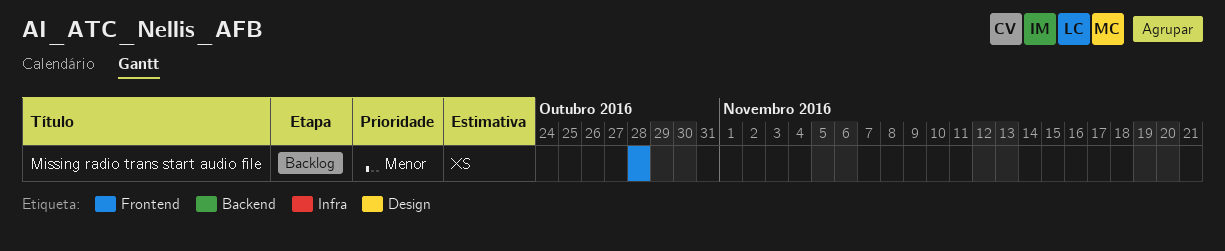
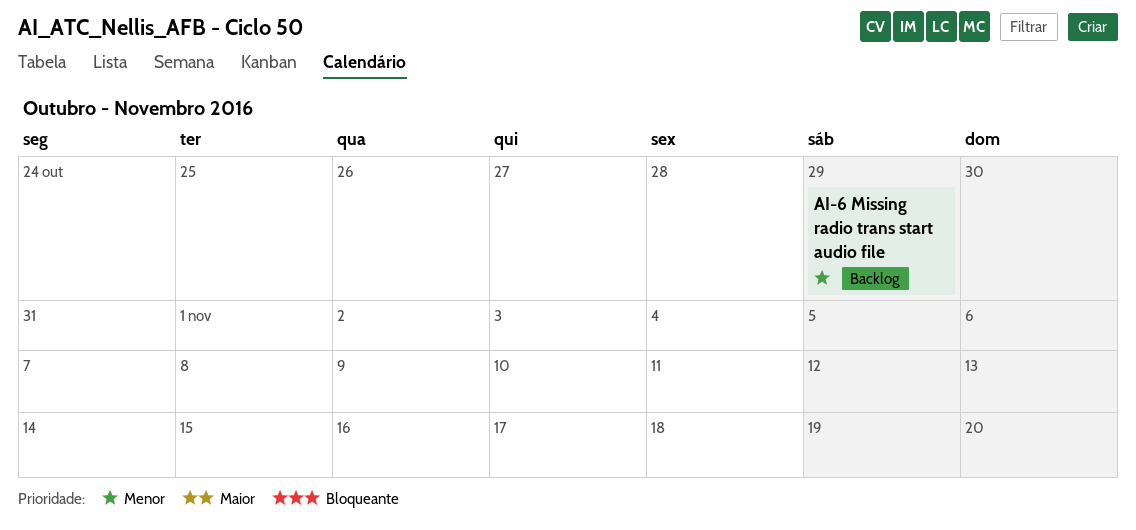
Missing radio trans start audio file, due: Oct 28 -> Oct 29

